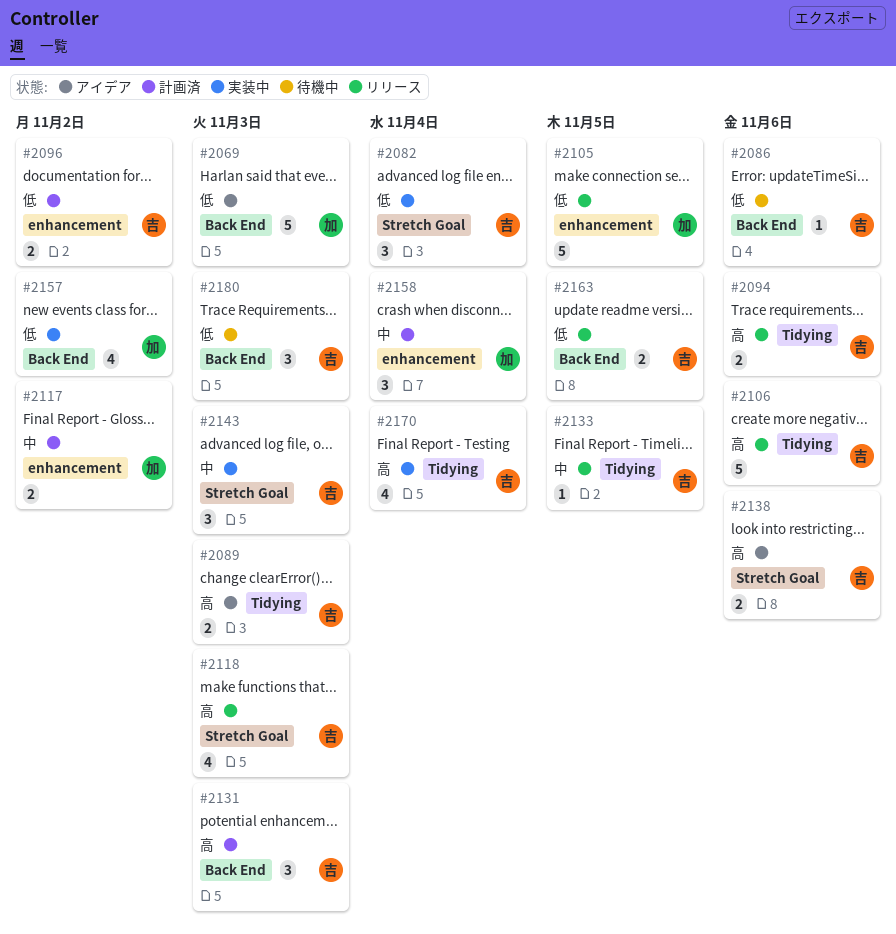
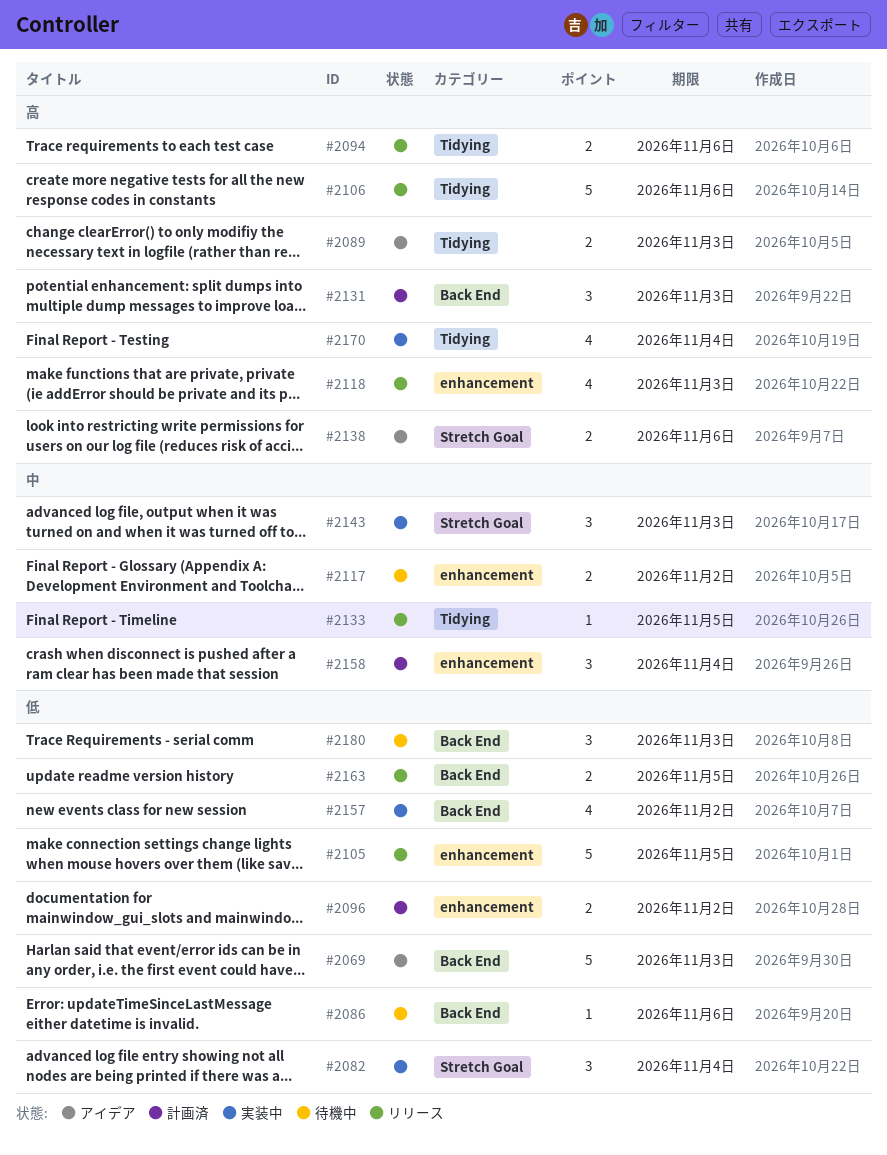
#2117, status: 計画済 -> 待機中
#2118, label: Stretch Goal -> enhancement

